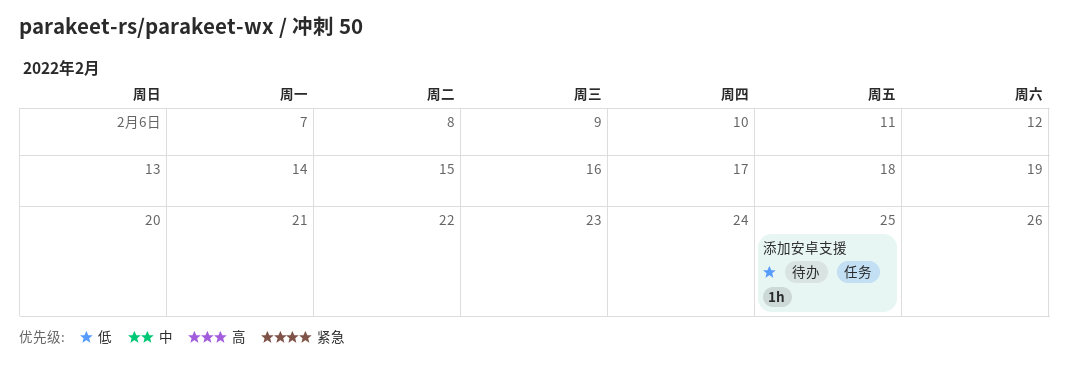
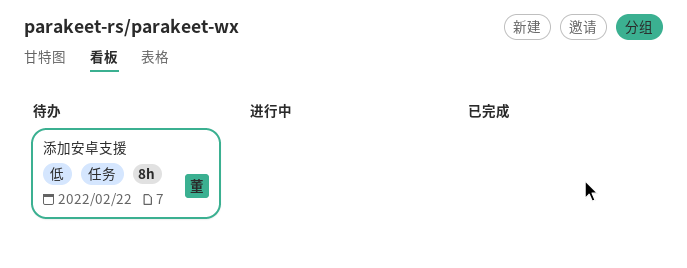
添加安卓支援, estimate: 1h -> 8h
添加安卓支援, due: Feb 25 -> Feb 22

